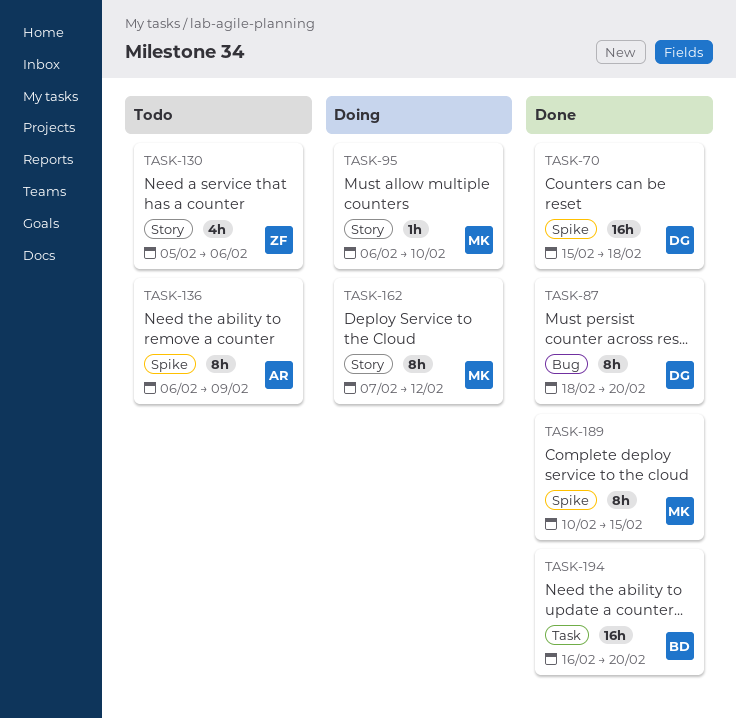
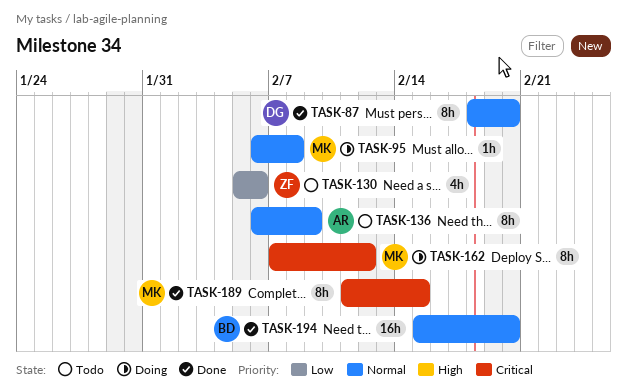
TASK-70: present -> none
TASK-95, due: Feb 10 -> Feb 8
TASK-189, start: Feb 10 -> Feb 11
TASK-194, start: Feb 16 -> Feb 15

